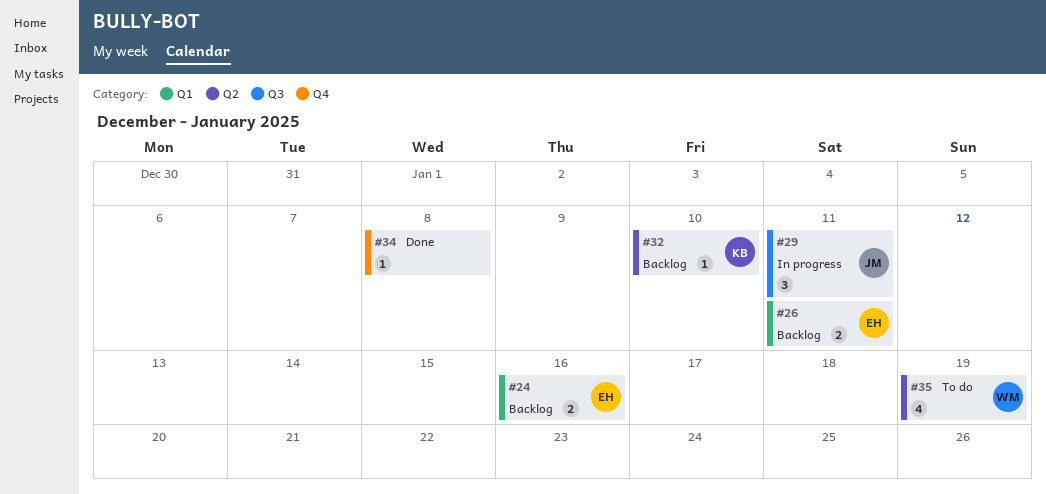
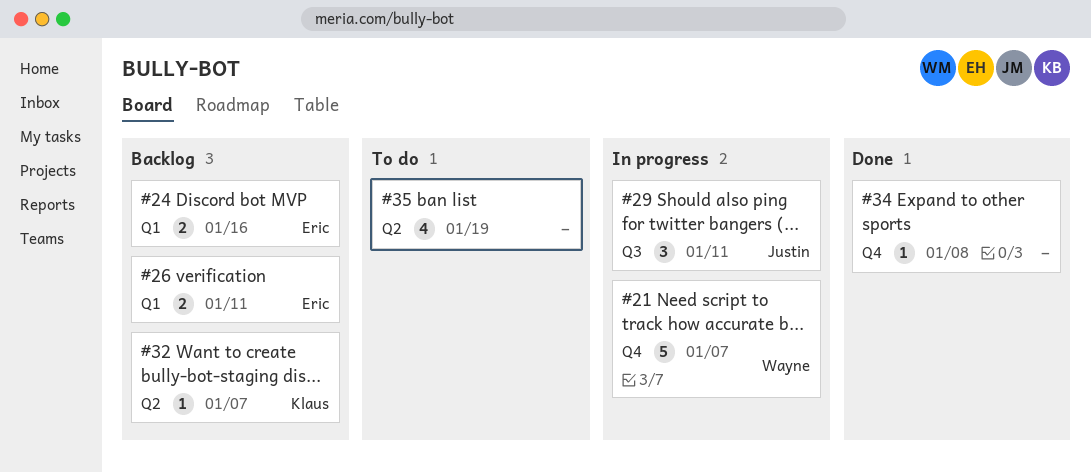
#21: none -> present
#32, due: Jan 10 -> Jan 7
#35, owner: Wayne -> none

